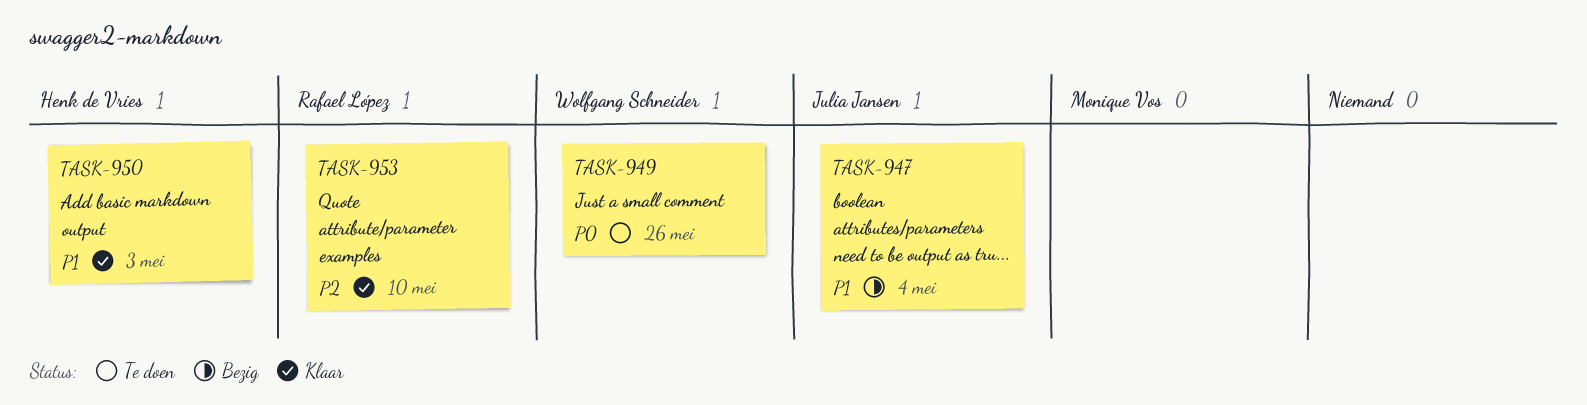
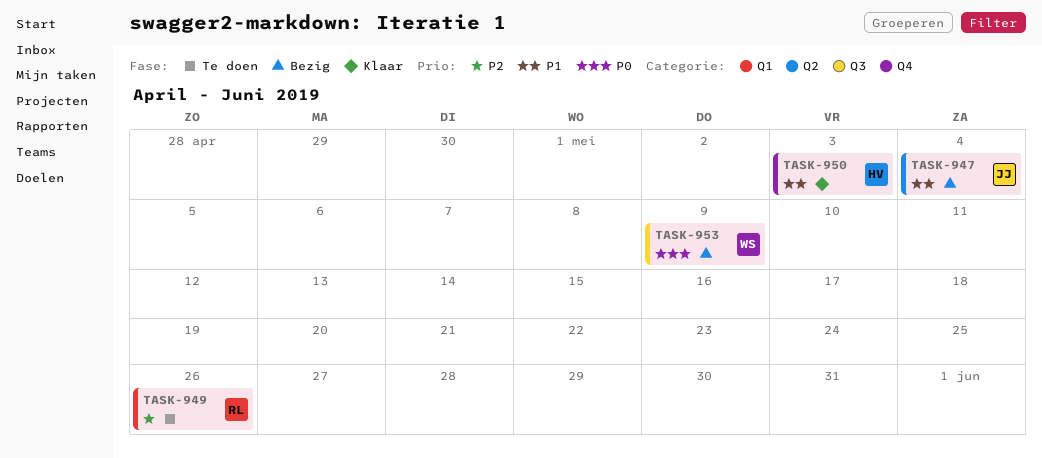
TASK-949, owner: Wolfgang Schneider -> Rafael López
TASK-949, priority: P0 -> P2
TASK-953, status: Klaar -> Bezig
TASK-953, owner: Rafael López -> Wolfgang Schneider
TASK-953, priority: P2 -> P0
TASK-953, due: May 10 -> May 9

